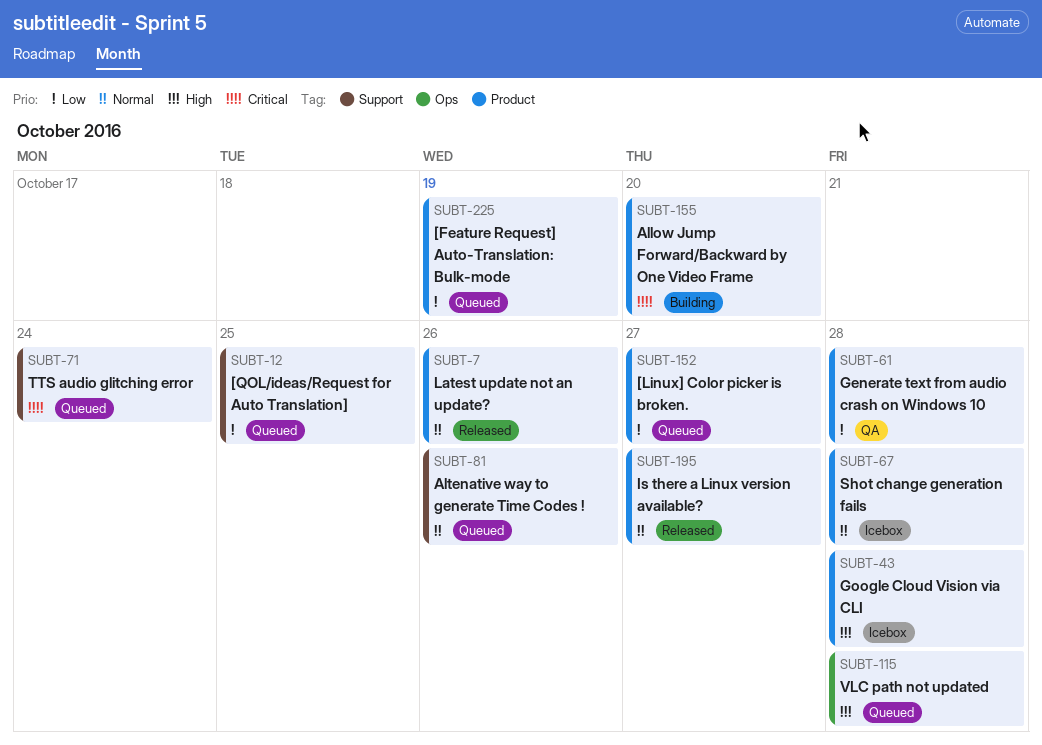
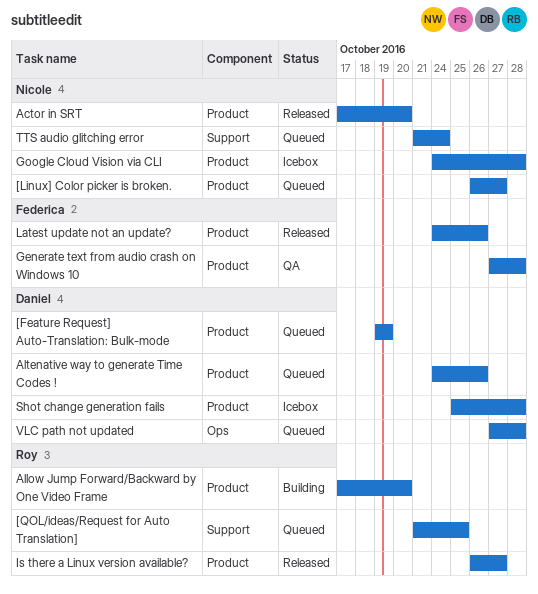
Actor in SRT: none -> present
Altenative way to generate Time Codes !, label: Support -> Product

